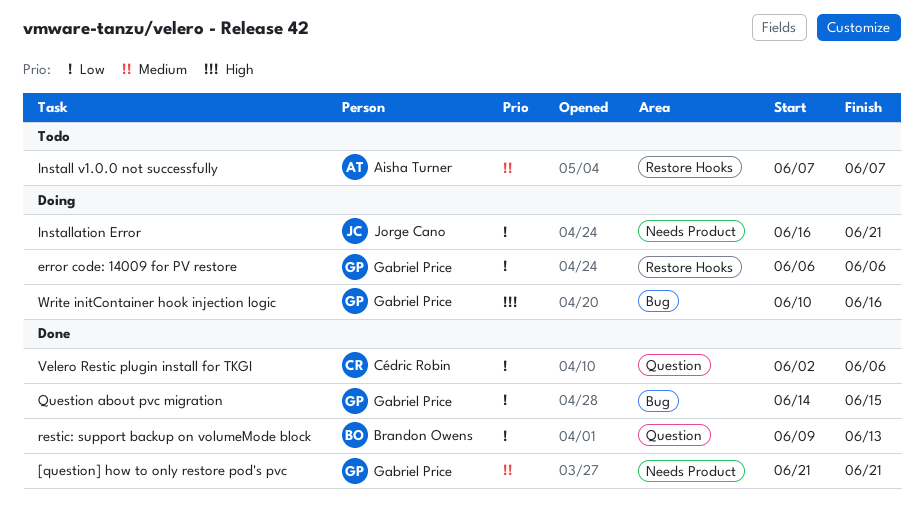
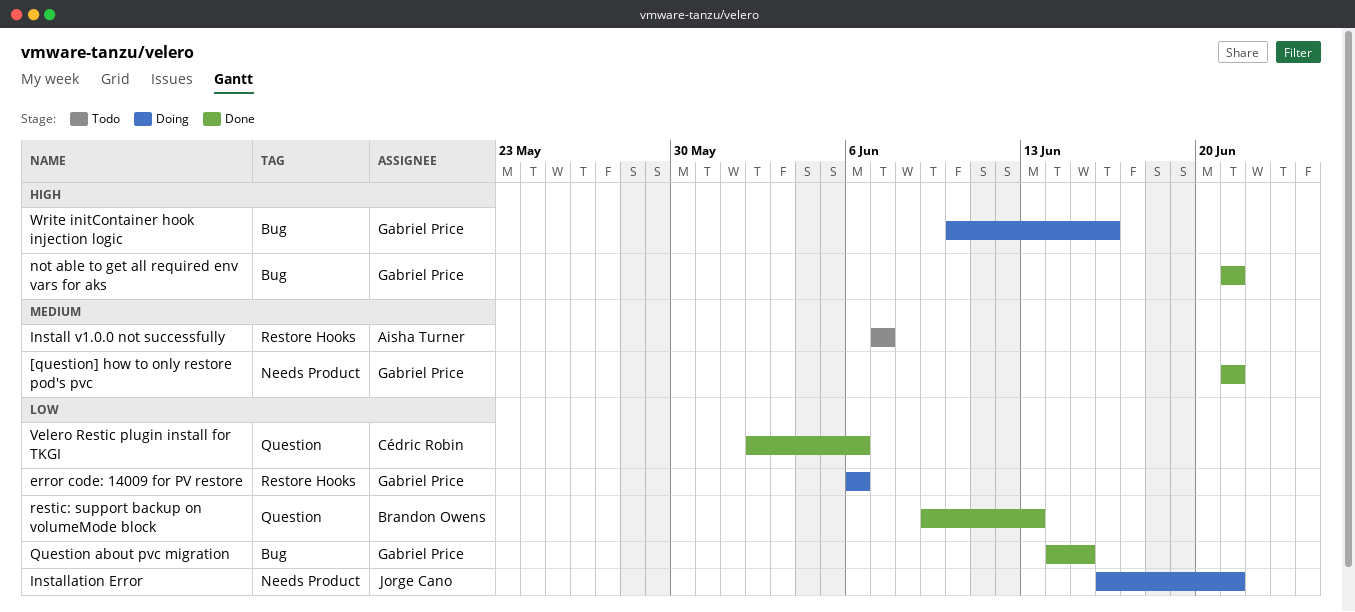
not able to get all required env vars for aks: none -> present

